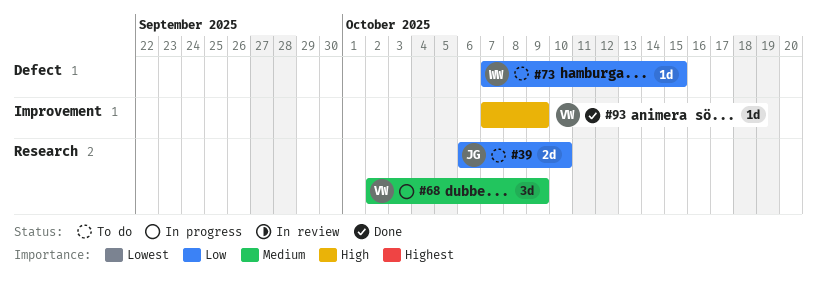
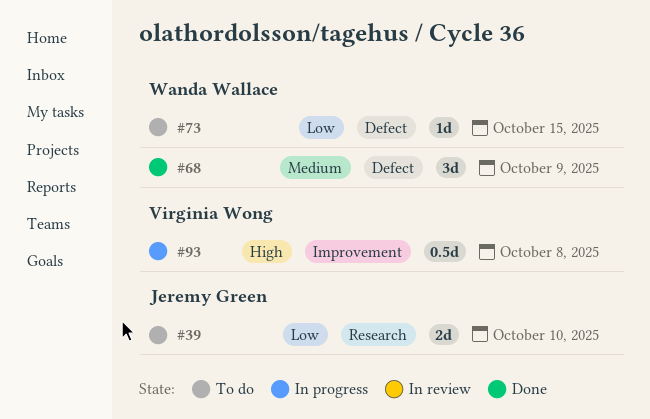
#68, status: In progress -> Done
#68, owner: Virginia Wong -> Wanda Wallace
#68, label: Research -> Defect
#93, status: Done -> In progress
#93, estimate: 1d -> 0.5d
#93, due: Oct 9 -> Oct 8

